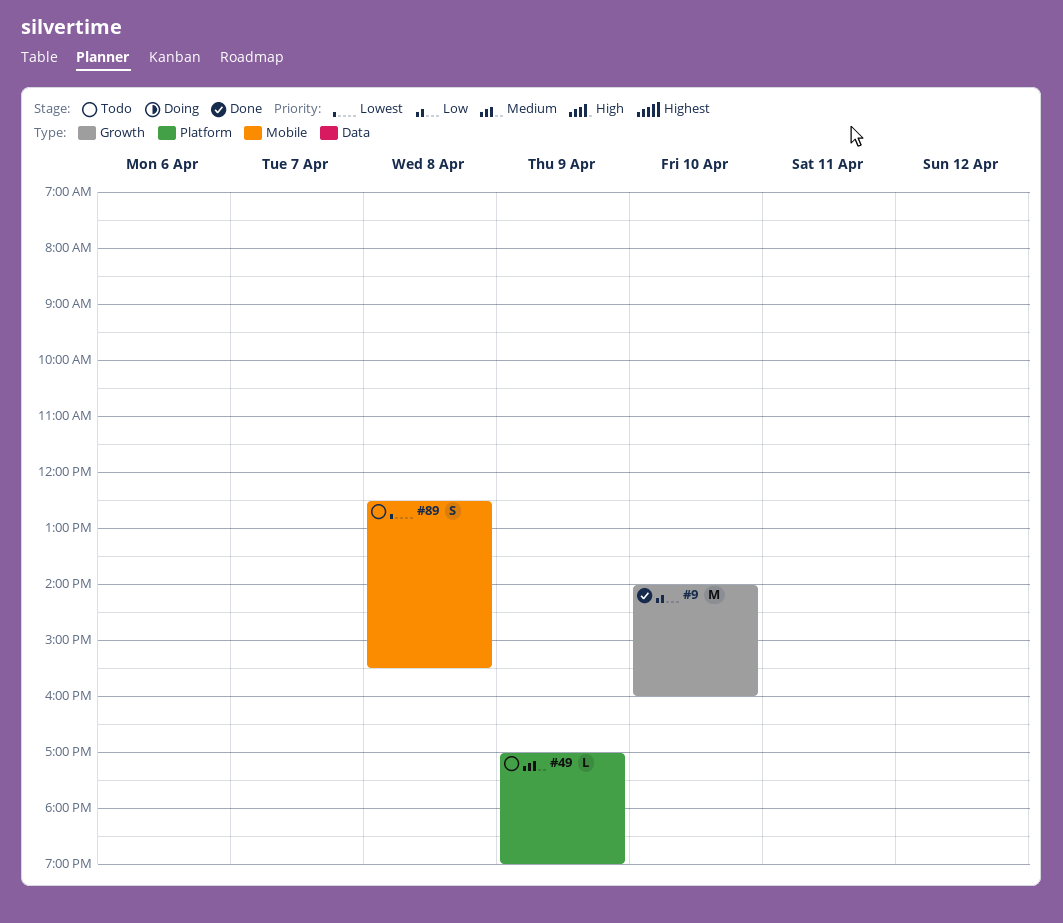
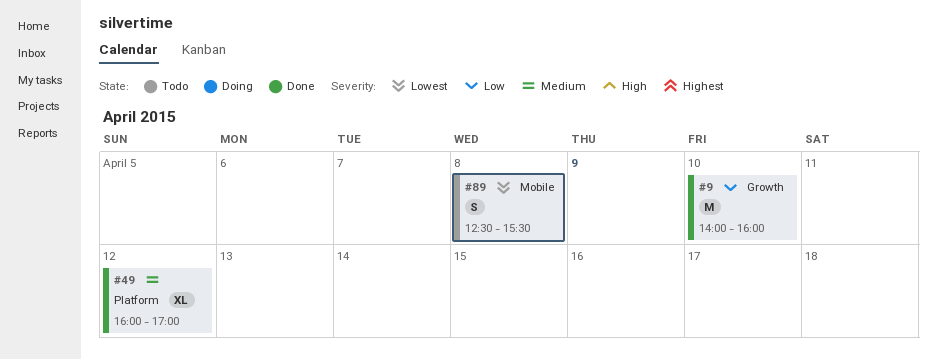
#49, status: Todo -> Done
#49, estimate: L -> XL
#49, day: Apr 9 -> Apr 12
#49, begins: 17:00 -> 16:00
#49, ends: 19:00 -> 17:00

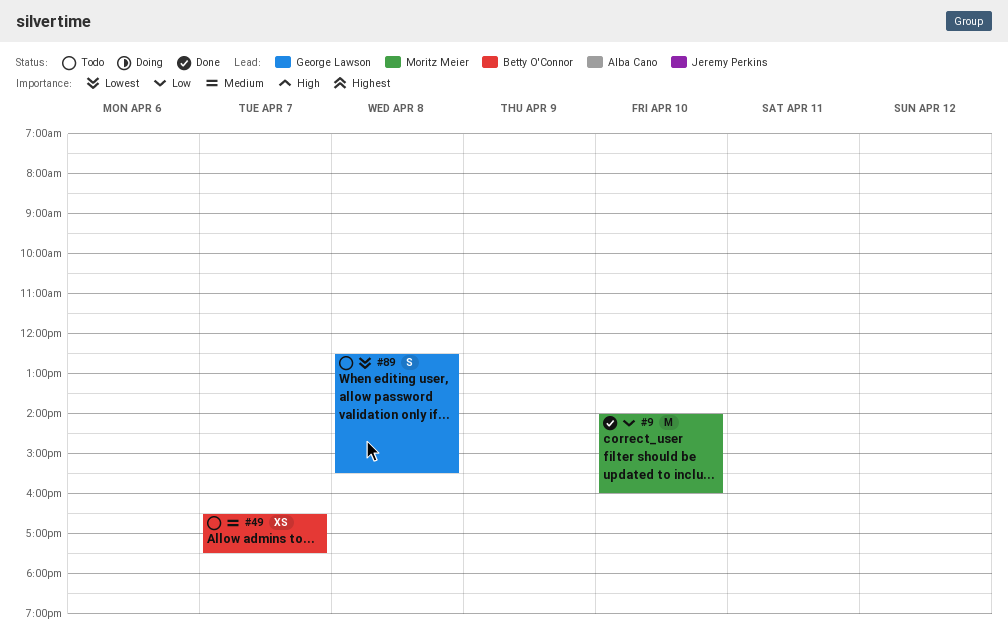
#49, status: Done -> Todo
#49, estimate: XL -> XS
#49, day: Apr 12 -> Apr 7
#49, begins: 16:00 -> 16:30
#49, ends: 17:00 -> 17:30

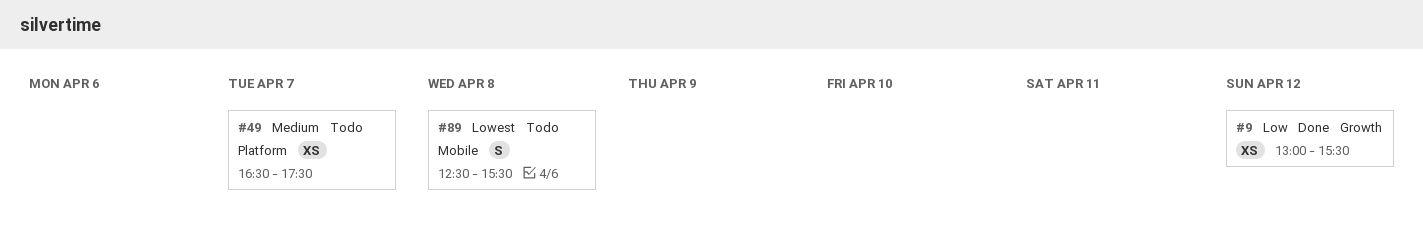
#9, estimate: M -> XS
#9, day: Apr 10 -> Apr 12
#9, begins: 14:00 -> 13:00
#9, ends: 16:00 -> 15:30

